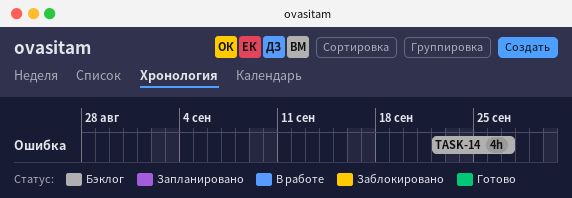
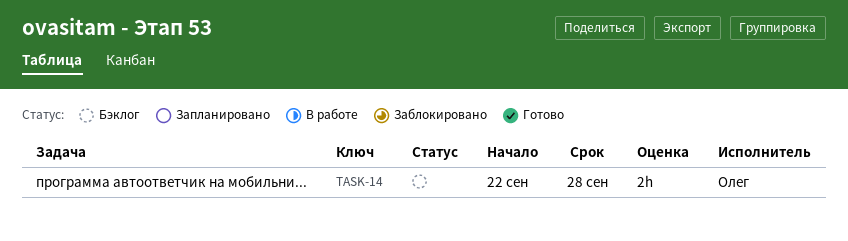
TASK-14, estimate: 4h -> 2h
TASK-14, due: Sep 27 -> Sep 28

